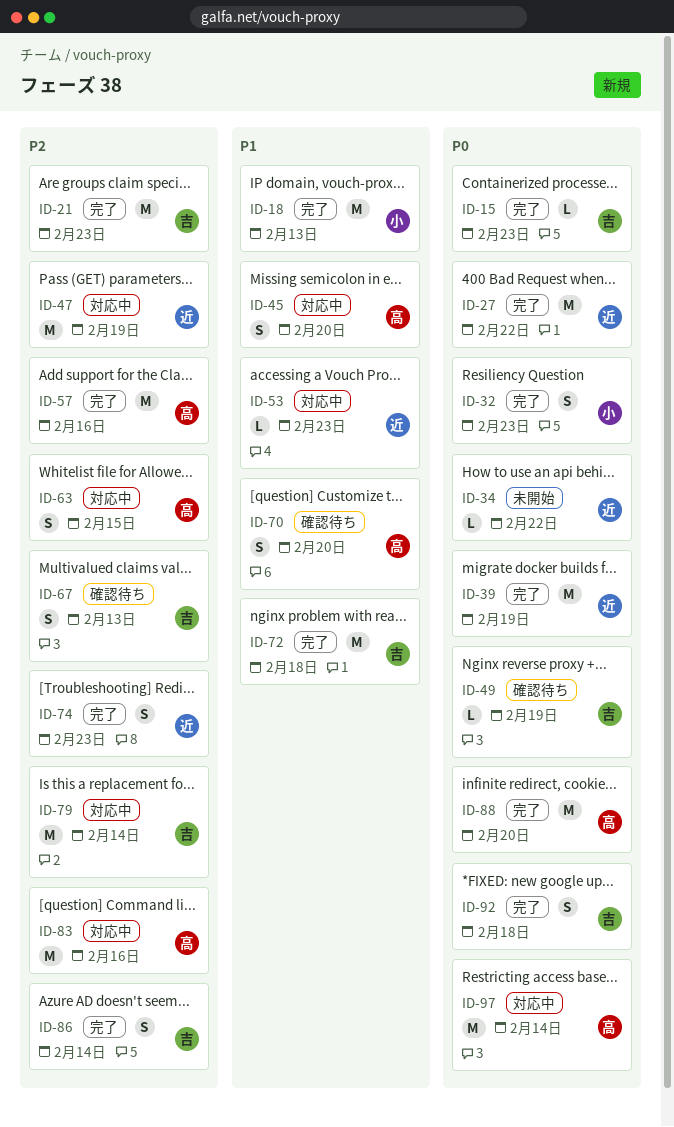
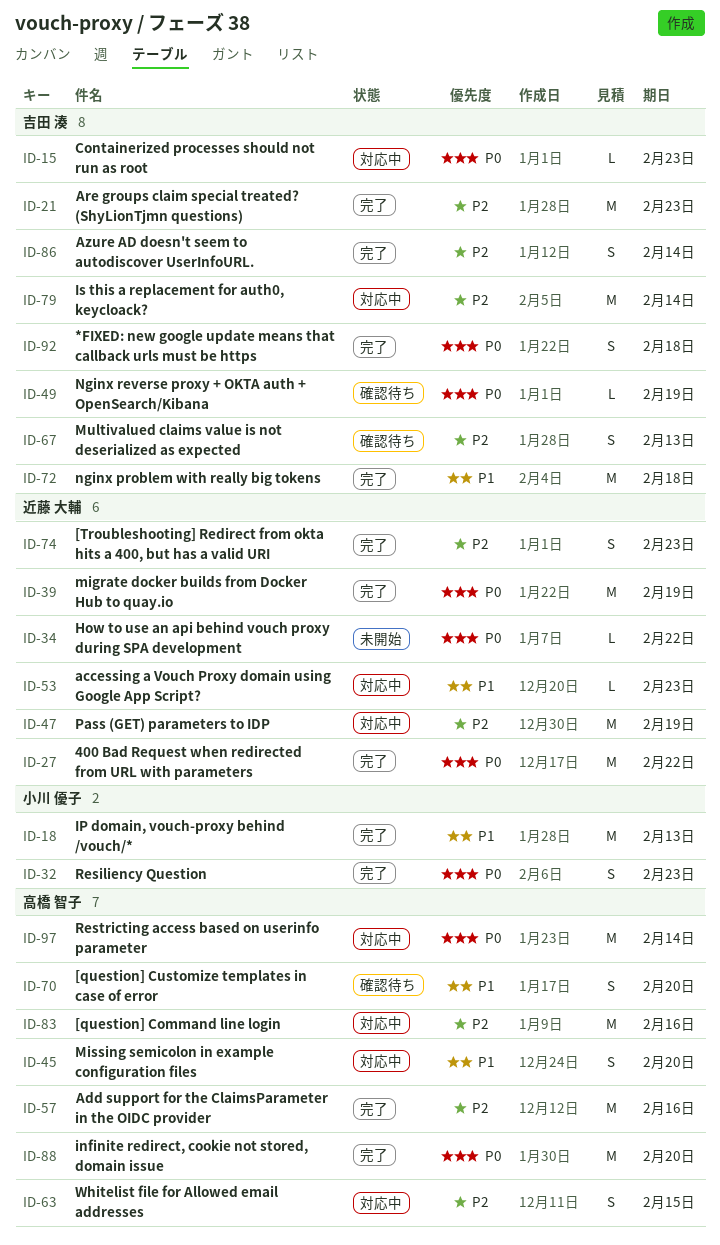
ID-15, status: 完了 -> 対応中

